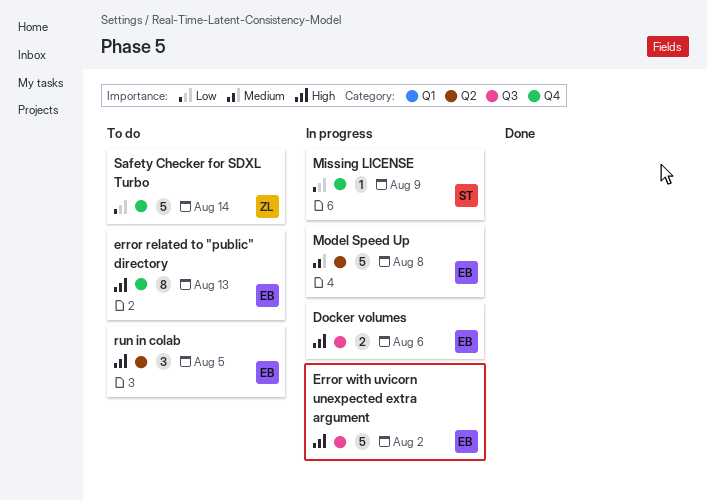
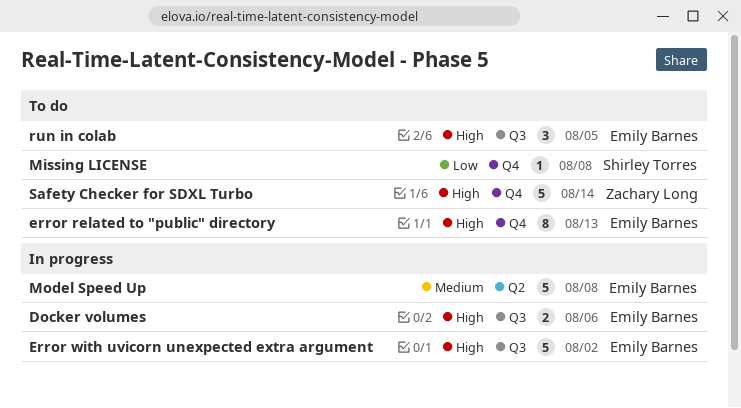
Missing LICENSE, status: In progress -> To do
Missing LICENSE, due: Aug 9 -> Aug 8
run in colab, label: Q2 -> Q3
Safety Checker for SDXL Turbo, priority: Low -> High

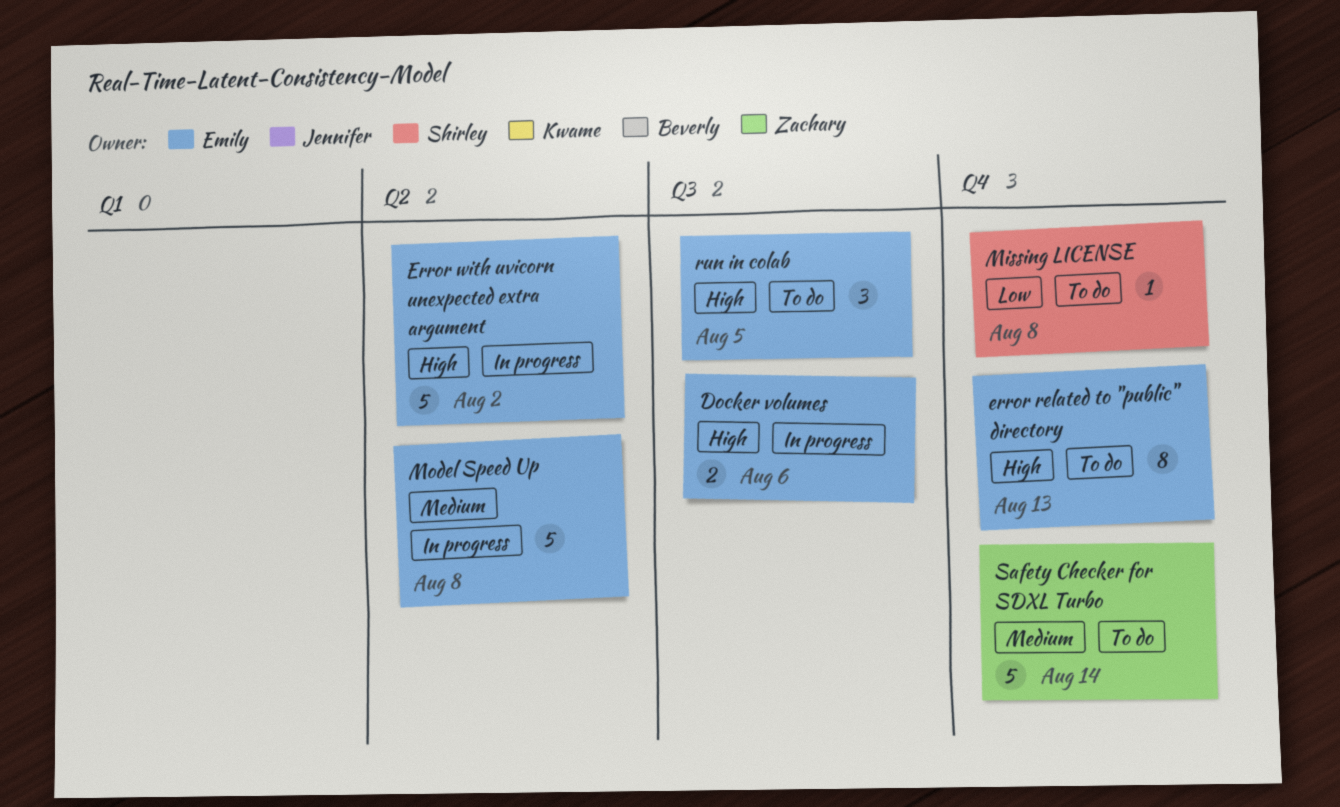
Error with uvicorn unexpected extra argument, label: Q3 -> Q2
Safety Checker for SDXL Turbo, priority: High -> Medium

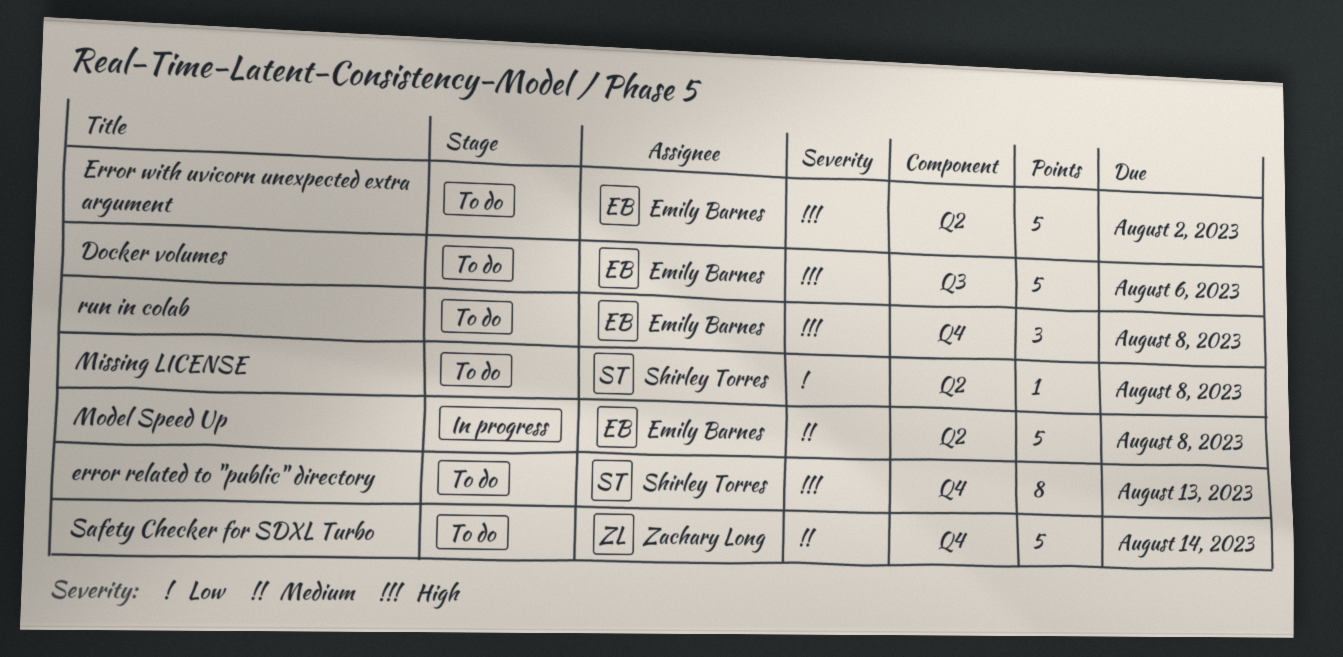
Docker volumes, status: In progress -> To do
Docker volumes, estimate: 2 -> 5
error related to "public" directory, owner: Emily Barnes -> Shirley Torres
Error with uvicorn unexpected extra argument, status: In progress -> To do
Missing LICENSE, label: Q4 -> Q2
run in colab, label: Q3 -> Q4
run in colab, due: Aug 5 -> Aug 8

